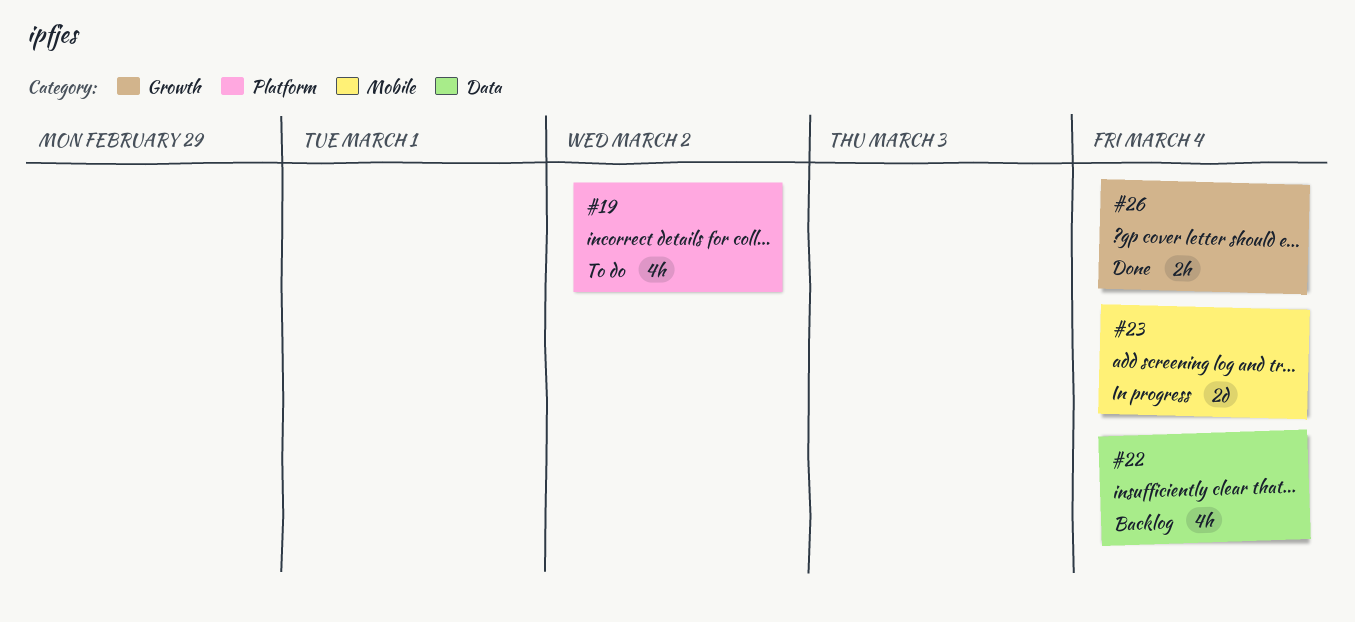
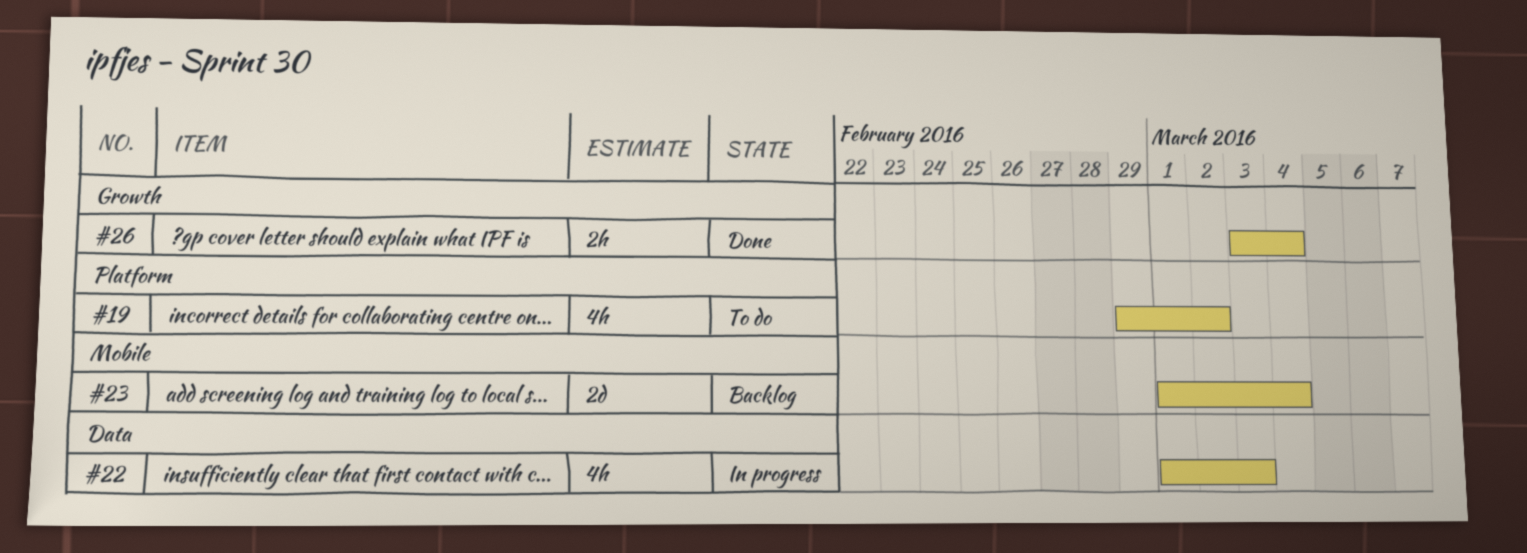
#22, status: Backlog -> In progress
#22, due: Mar 4 -> Mar 3
#23, status: In progress -> Backlog

